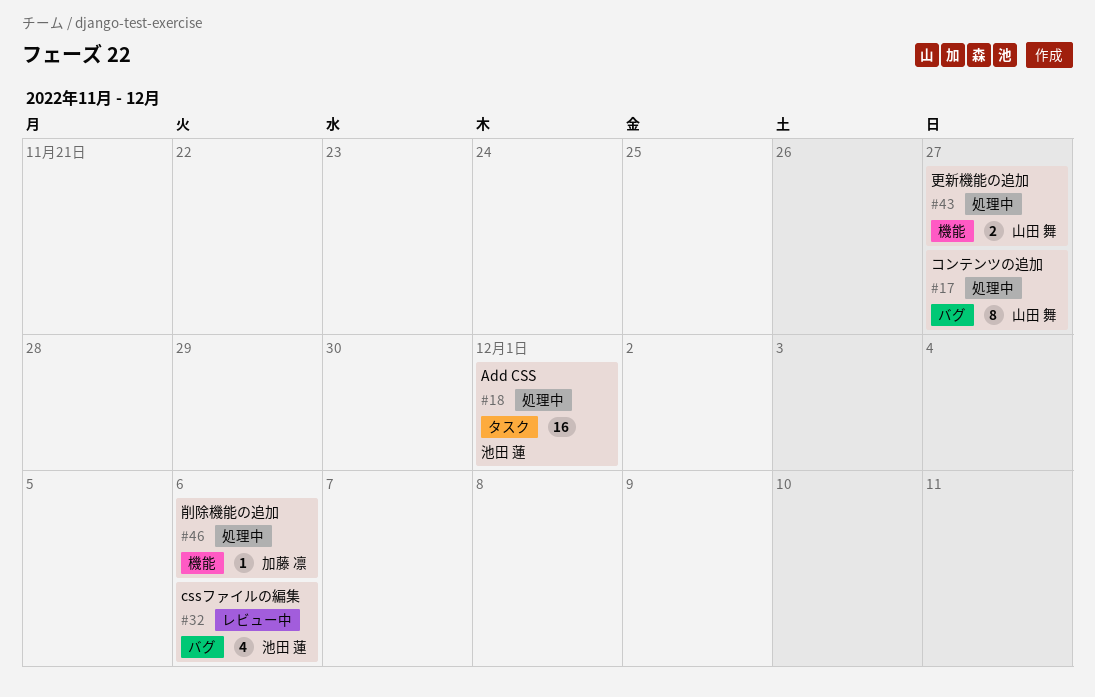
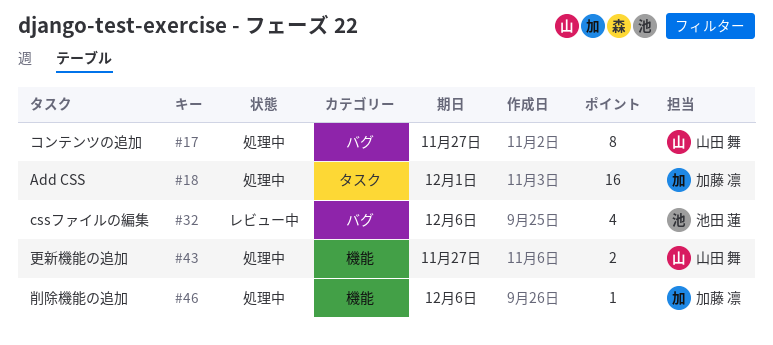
#18, owner: 池田 蓮 -> 加藤 凛

